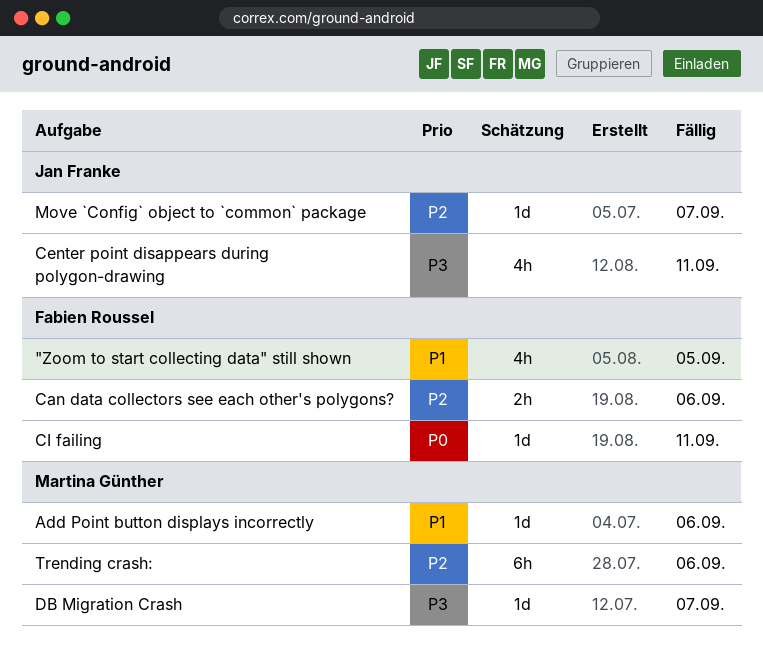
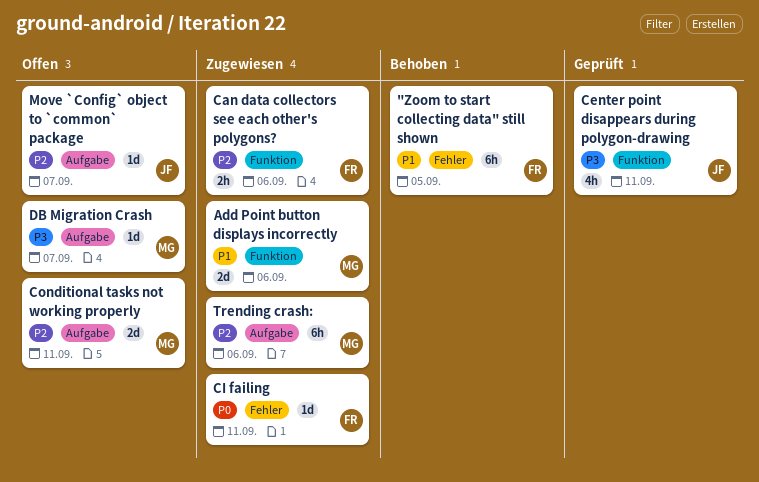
"Zoom to start collecting data" still shown, estimate: 4h -> 6h
Add Point button displays incorrectly, estimate: 1d -> 2d
Conditional tasks not working properly: none -> present

